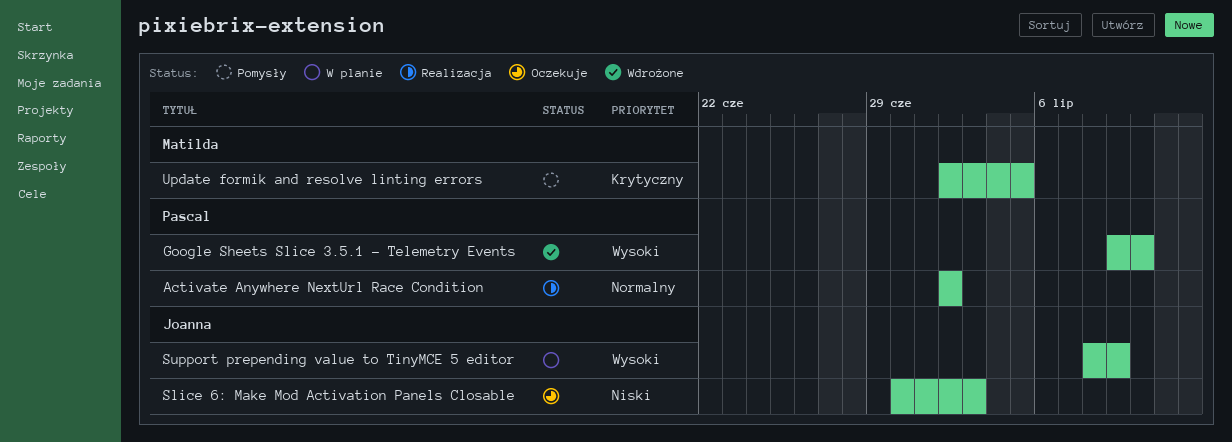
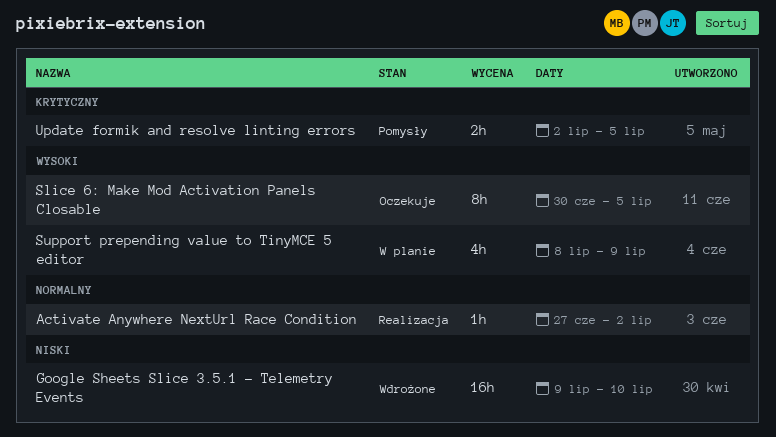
Activate Anywhere NextUrl Race Condition, start: Jul 2 -> Jun 27
Google Sheets Slice 3.5.1 - Telemetry Events, priority: Wysoki -> Niski
Slice 6: Make Mod Activation Panels Closable, priority: Niski -> Wysoki
Slice 6: Make Mod Activation Panels Closable, due: Jul 3 -> Jul 5

